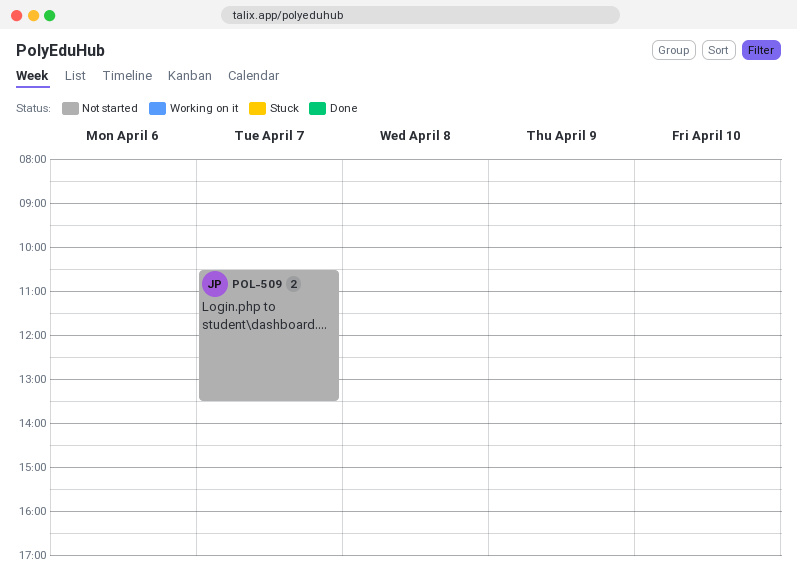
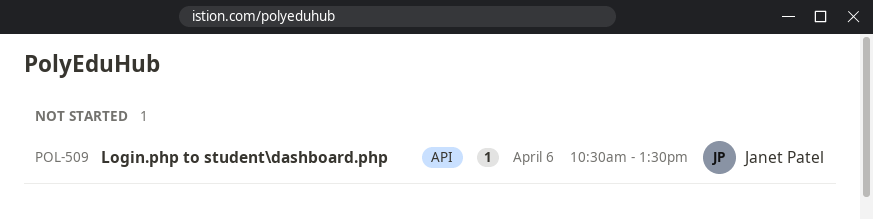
POL-509, estimate: 2 -> 1
POL-509, day: Apr 7 -> Apr 6

